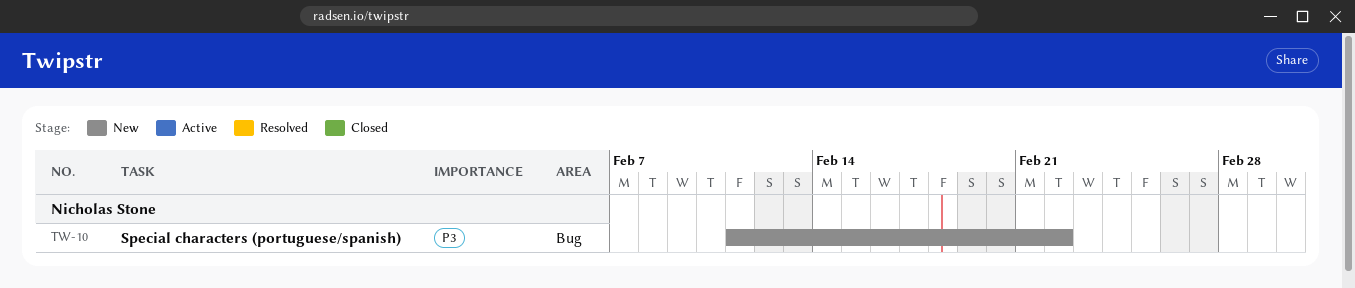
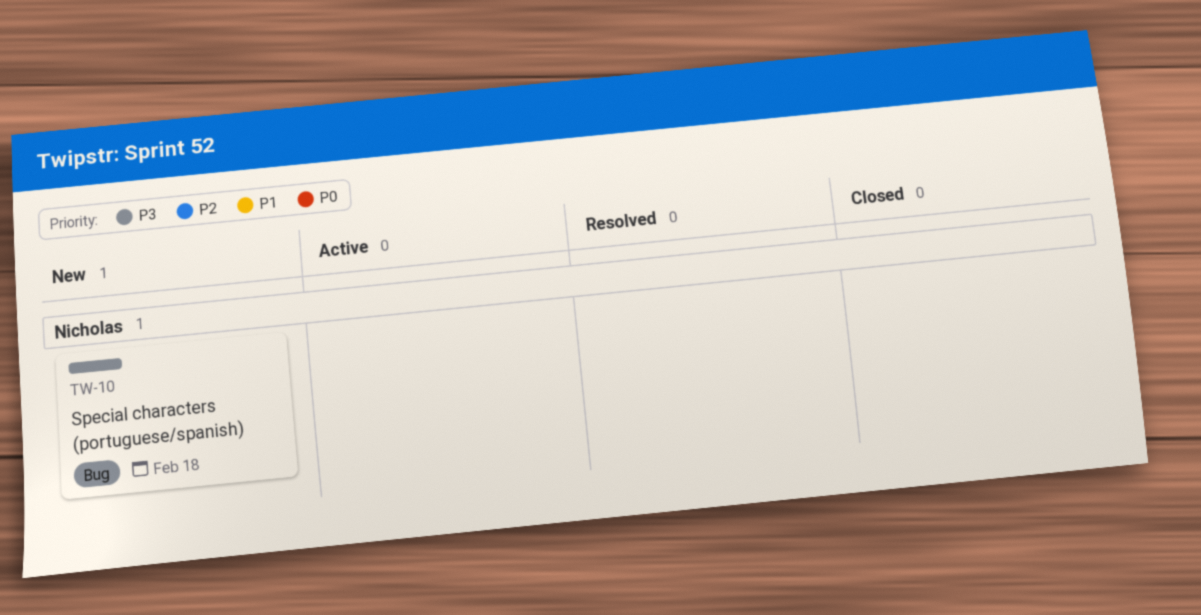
TW-10, due: Feb 22 -> Feb 18

